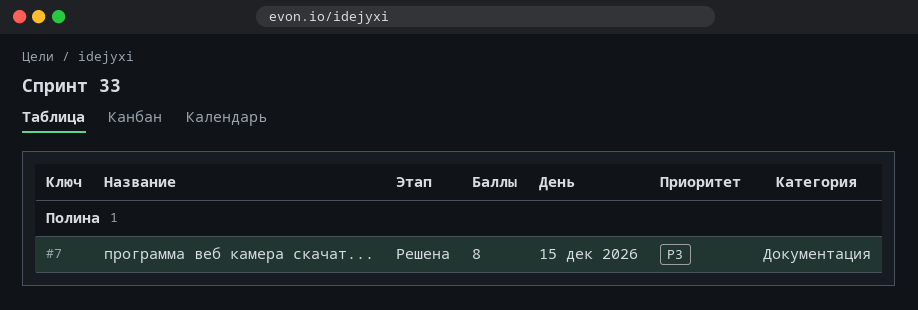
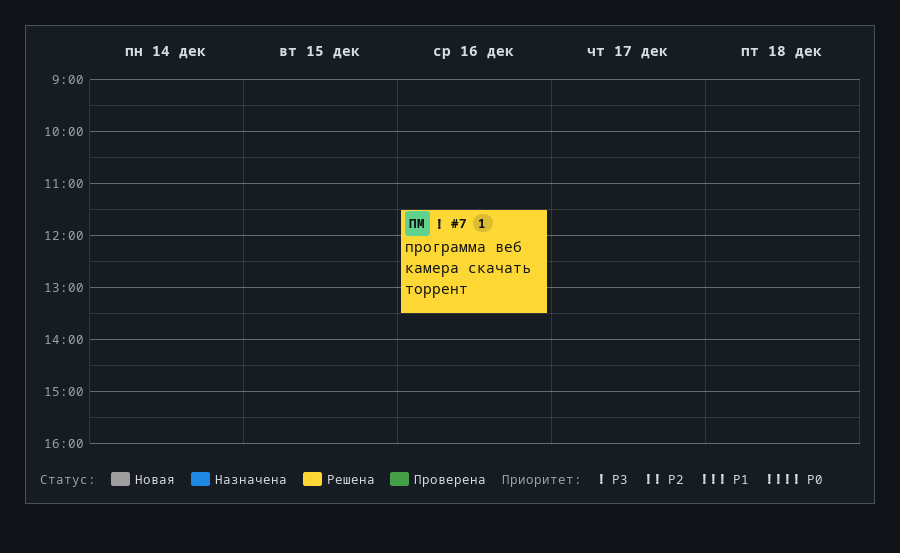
#7, estimate: 8 -> 1
#7, day: Dec 15 -> Dec 16

